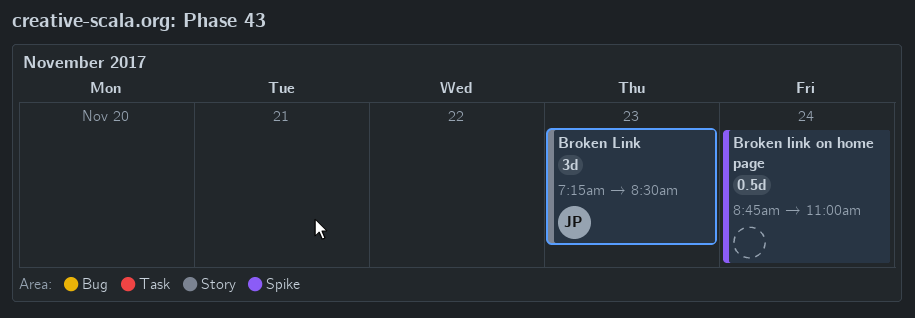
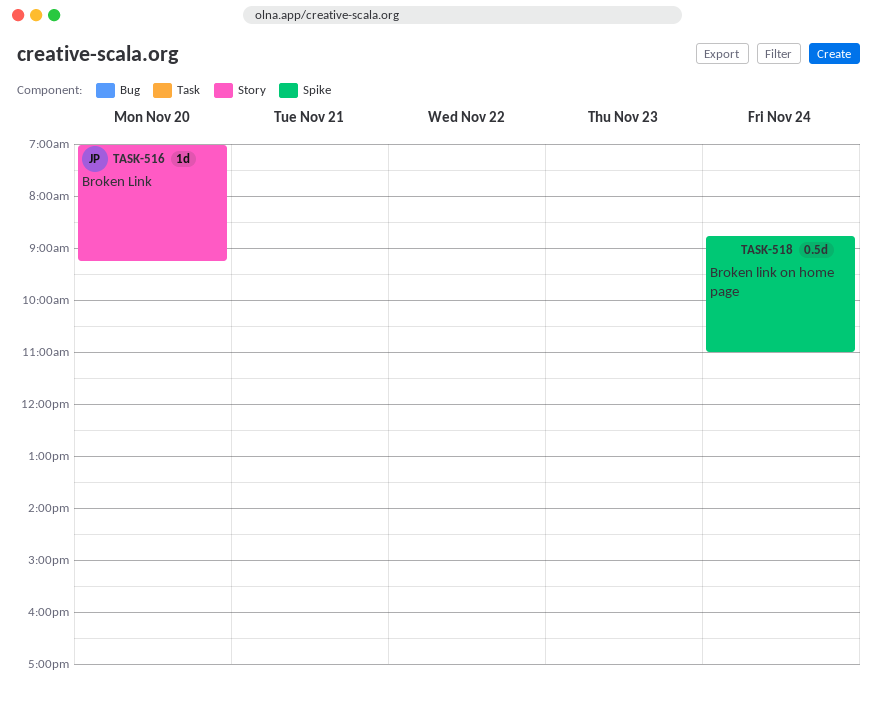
Broken Link, estimate: 3d -> 1d
Broken Link, day: Nov 23 -> Nov 20
Broken Link, begins: 07:15 -> 07:00
Broken Link, ends: 08:30 -> 09:15

